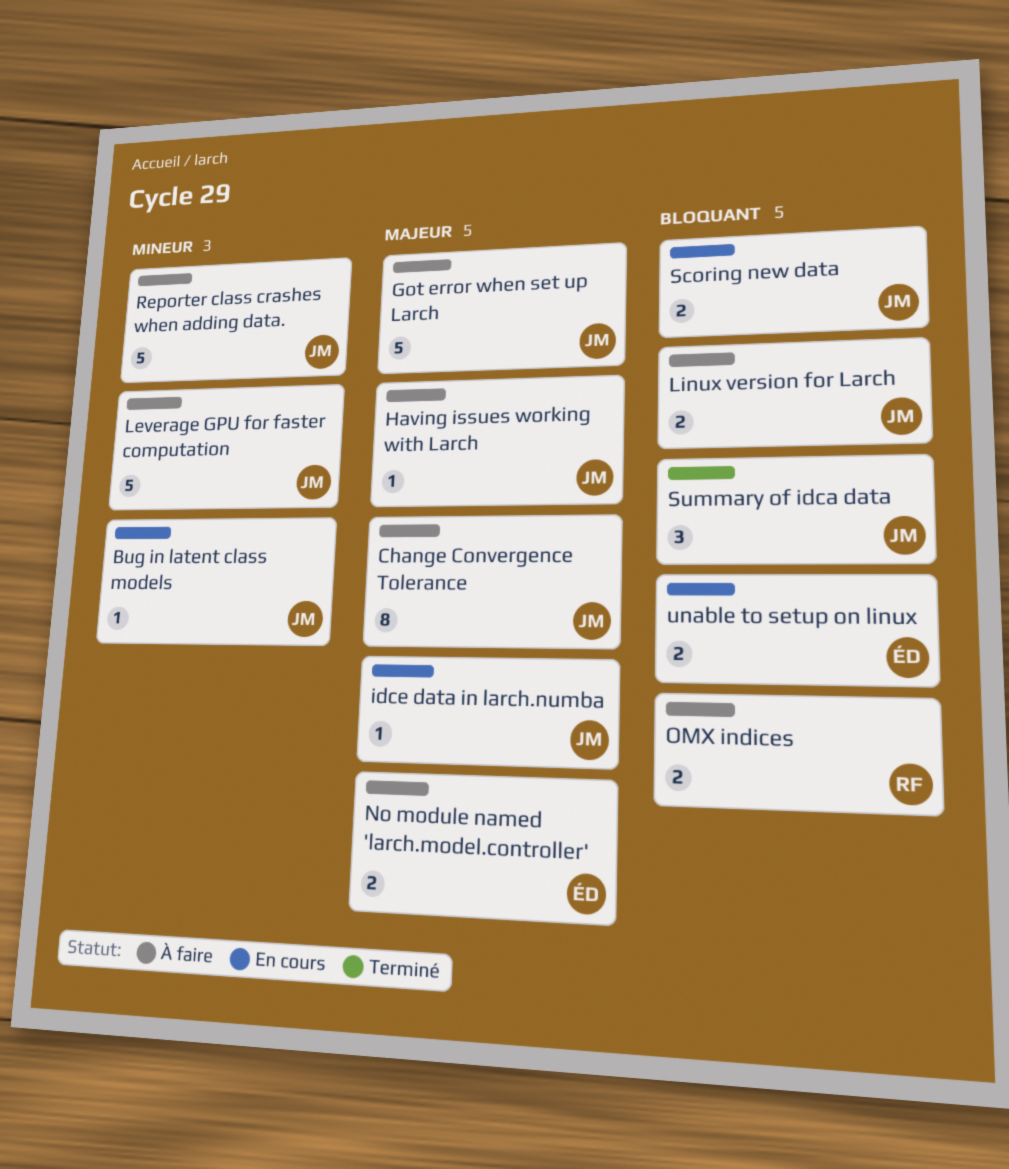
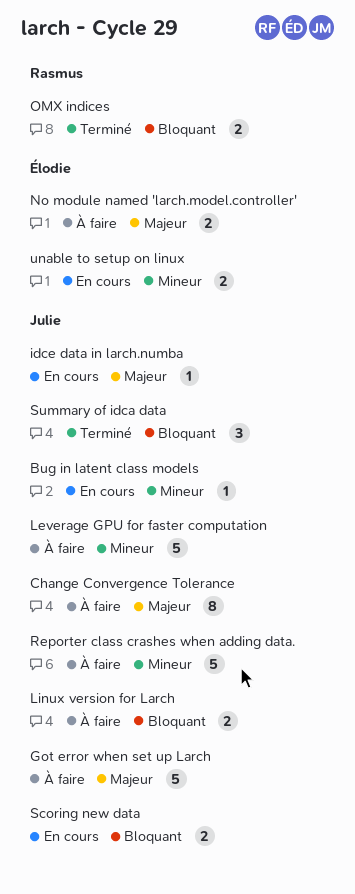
Having issues working with Larch: present -> none
OMX indices, status: À faire -> Terminé
unable to setup on linux, priority: Bloquant -> Mineur

